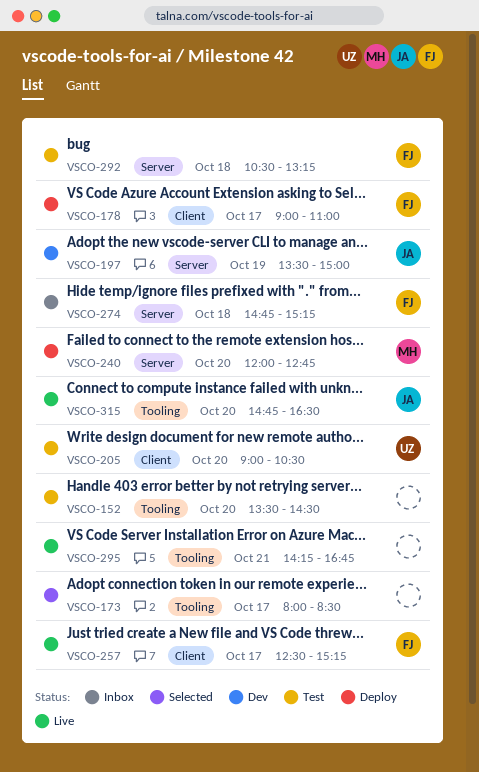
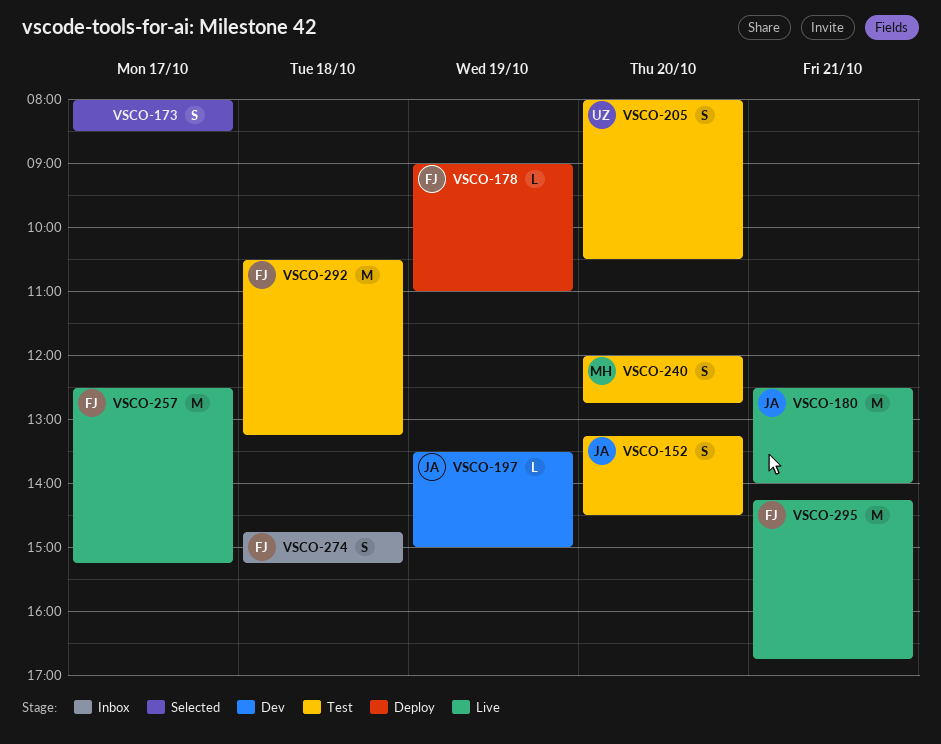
VSCO-152, owner: none -> JA
VSCO-152, begins: 13:30 -> 13:15
VSCO-178, day: Oct 17 -> Oct 19
VSCO-180: none -> present
VSCO-205, begins: 09:00 -> 08:00
VSCO-240, status: Deploy -> Test
VSCO-295, owner: none -> FJ
VSCO-315: present -> none

